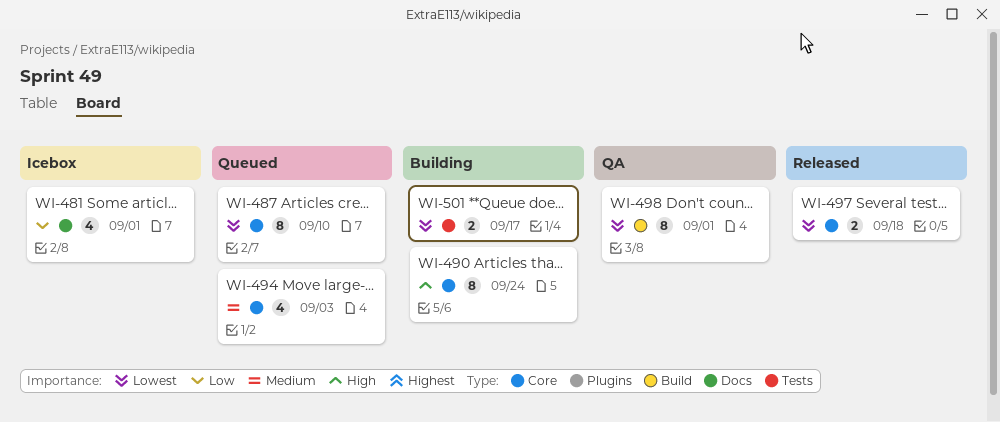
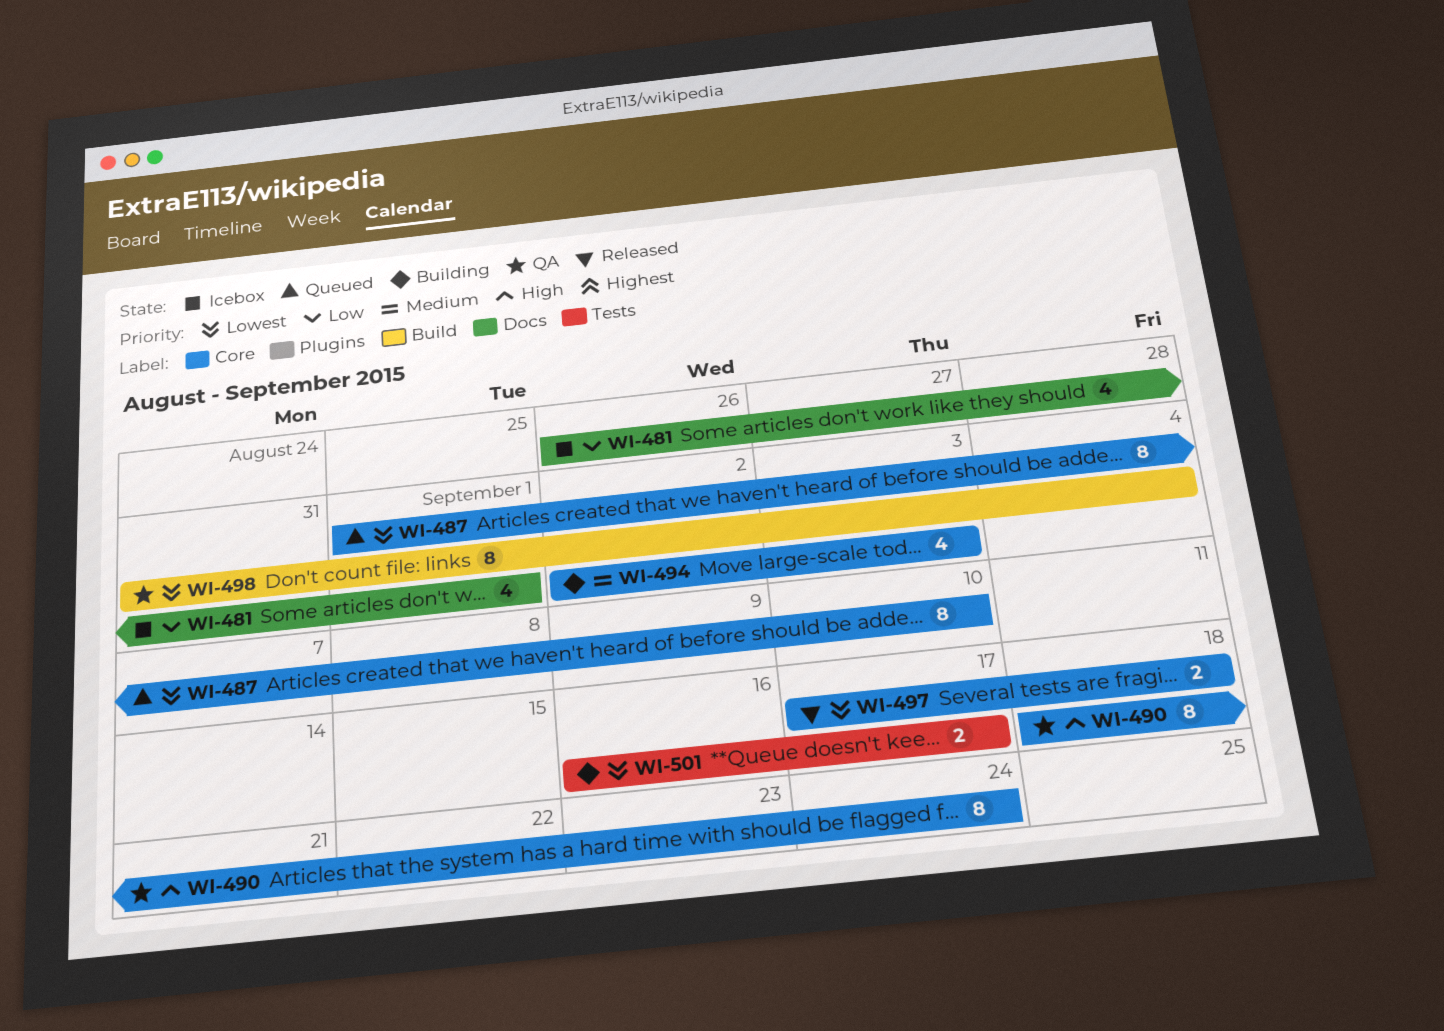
WI-490, status: Building -> QA
WI-494, status: Queued -> Building
WI-498, due: Sep 1 -> Sep 4

